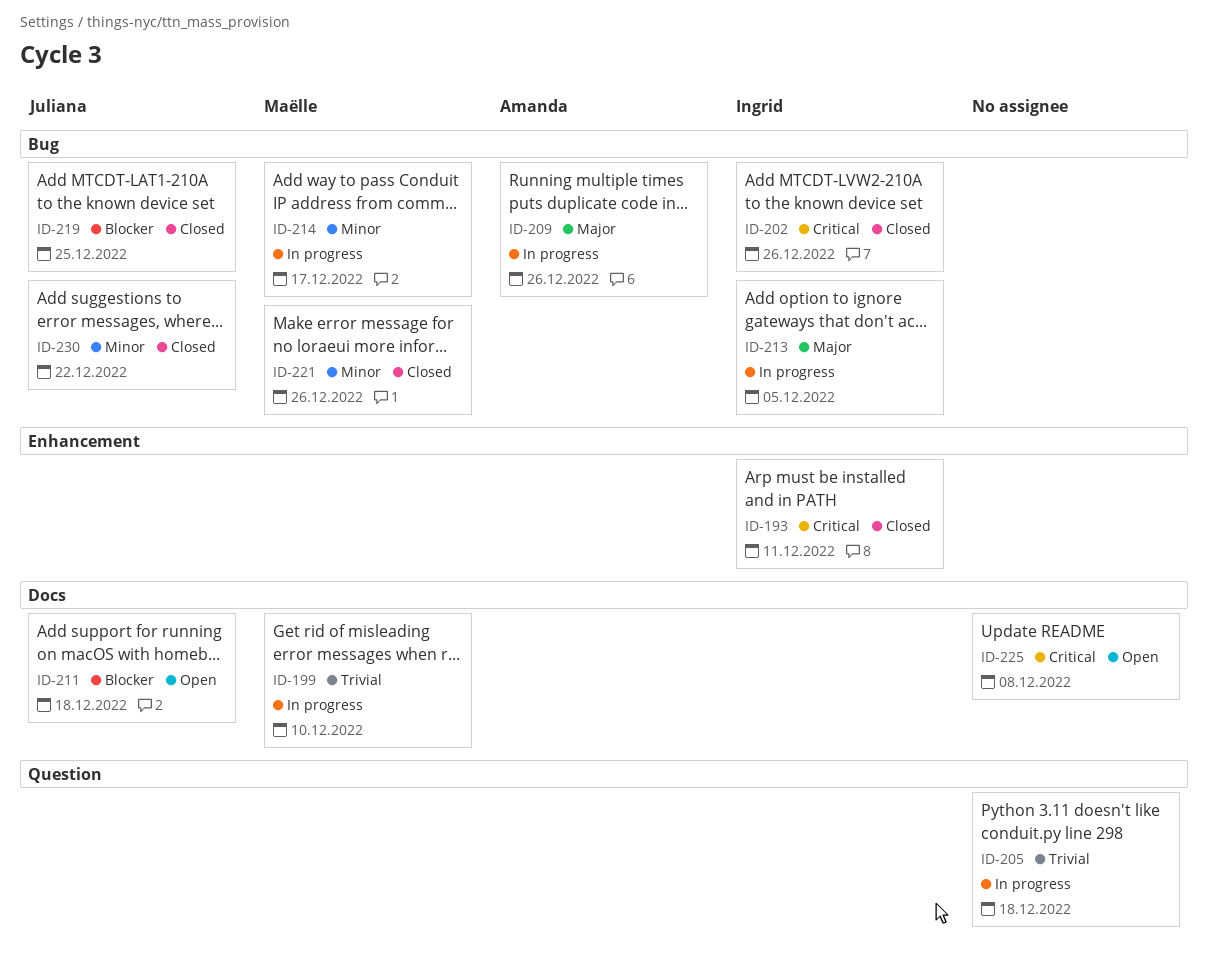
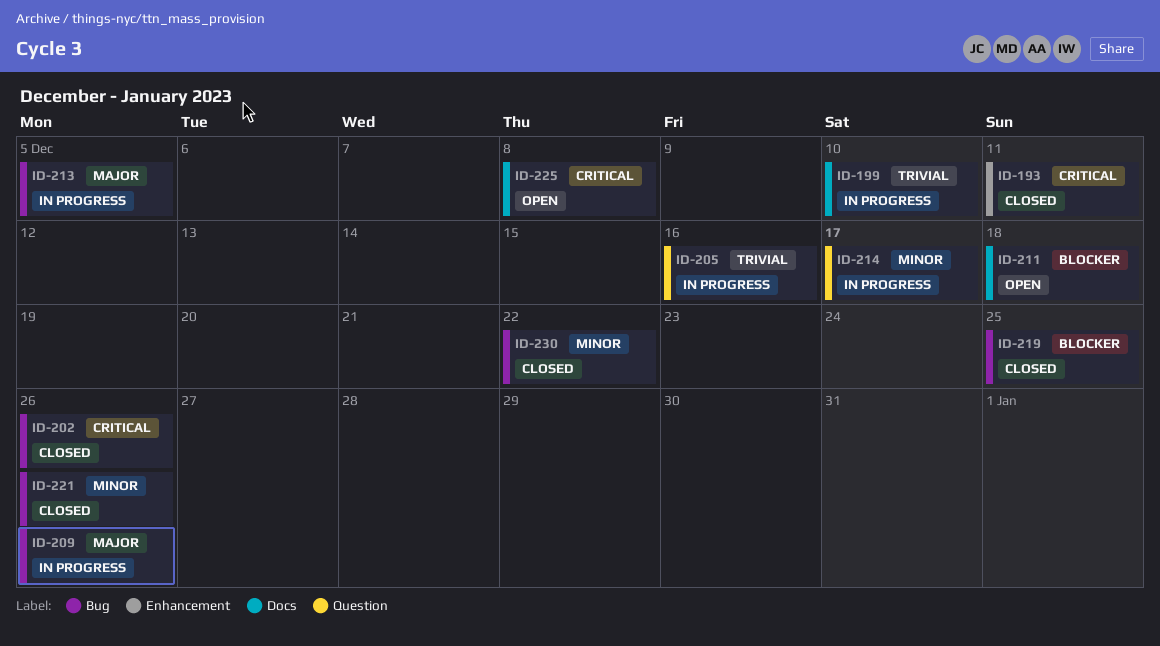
ID-205, due: Dec 18 -> Dec 16
ID-214, label: Bug -> Question

